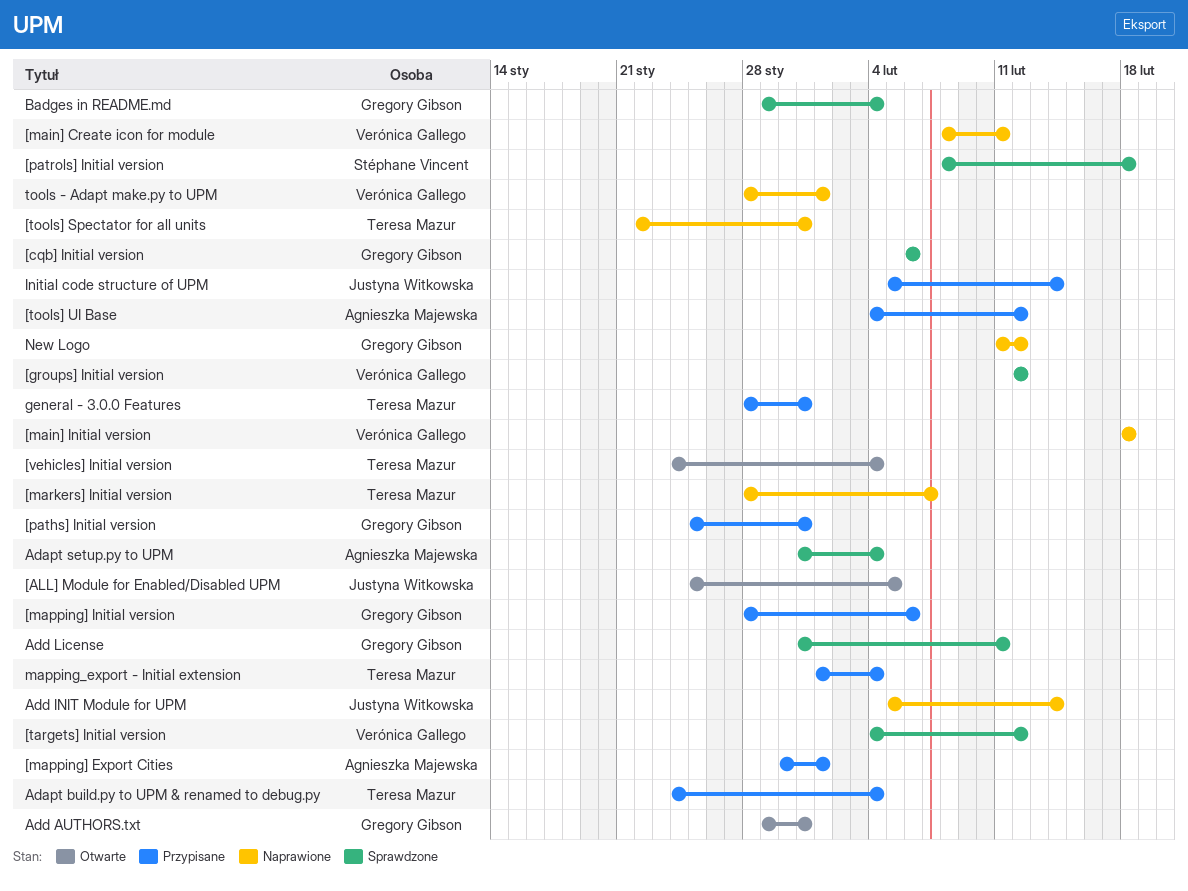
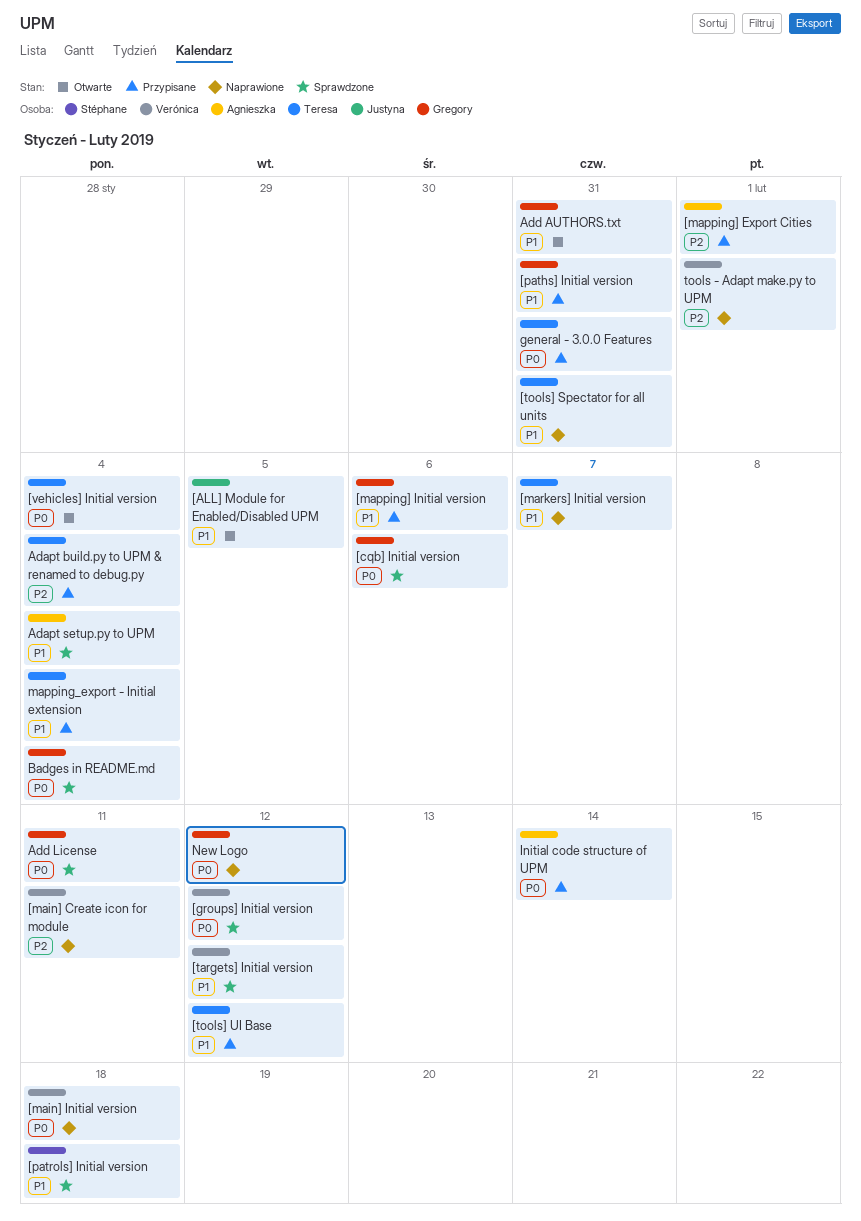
[tools] UI Base, owner: Agnieszka Majewska -> Teresa Mazur
Add INIT Module for UPM: present -> none
Initial code structure of UPM, owner: Justyna Witkowska -> Agnieszka Majewska

